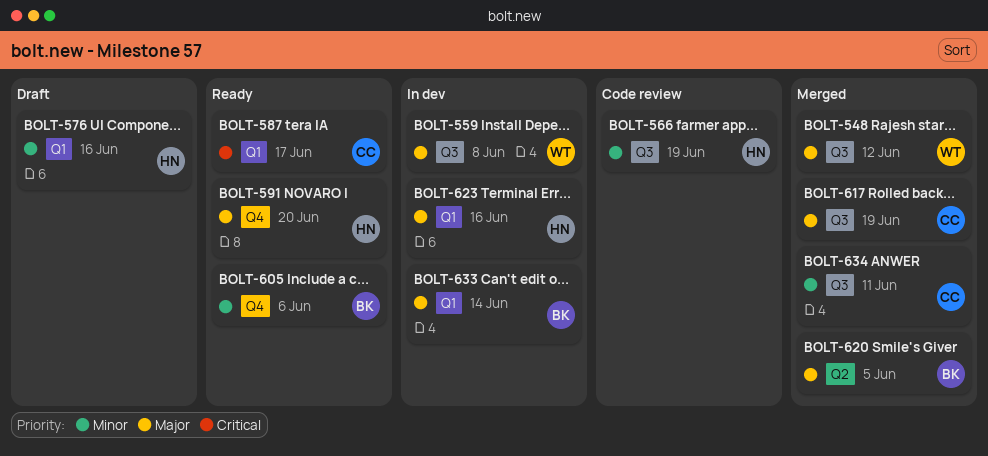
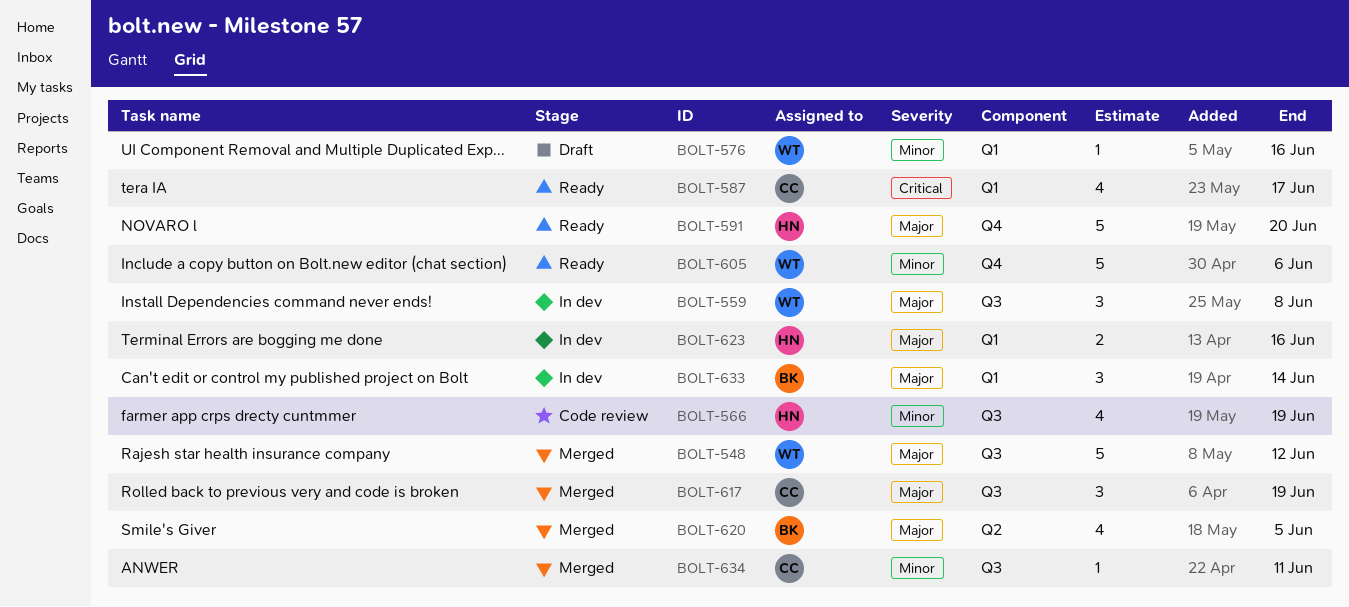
BOLT-576, owner: HN -> WT
BOLT-605, owner: BK -> WT

